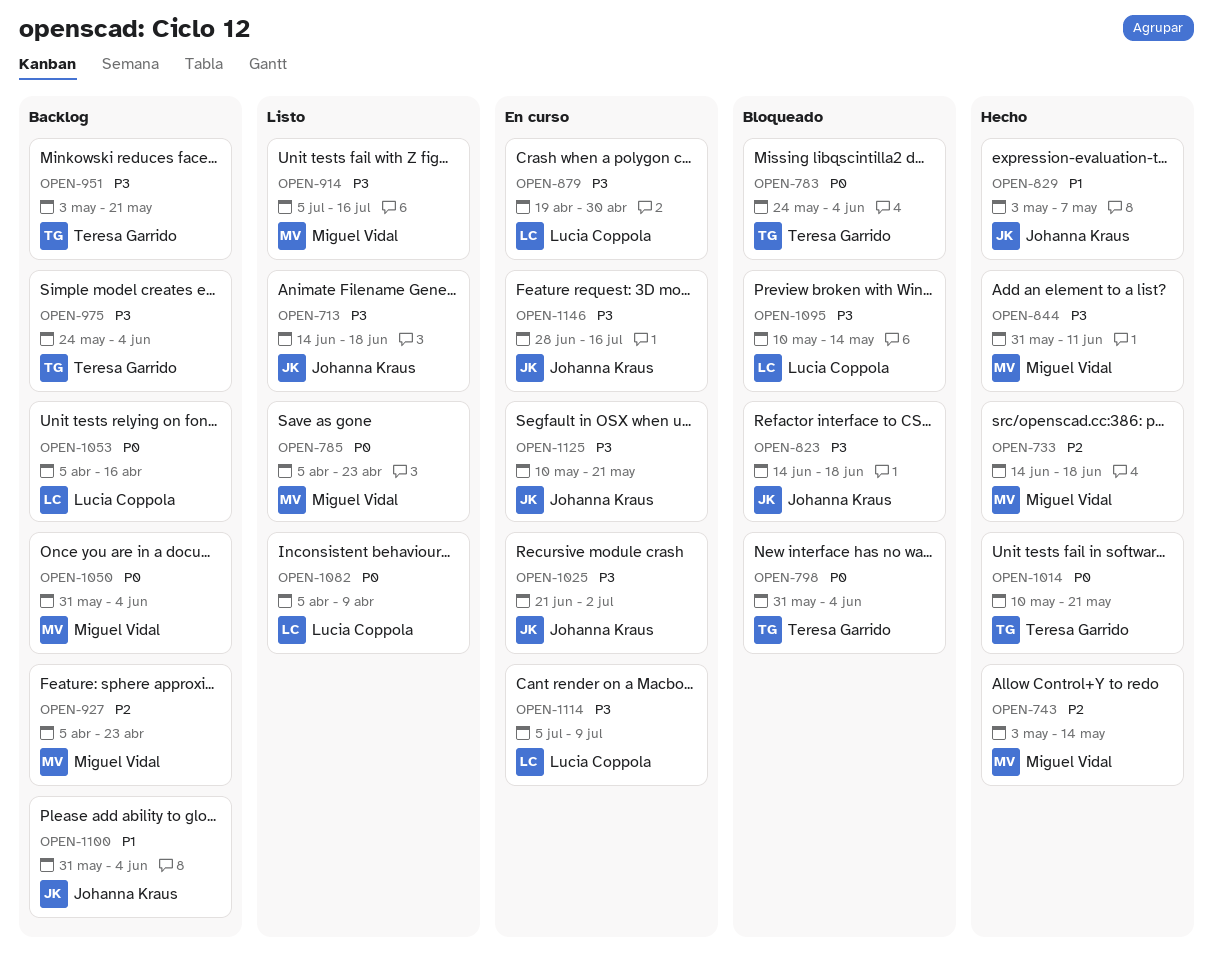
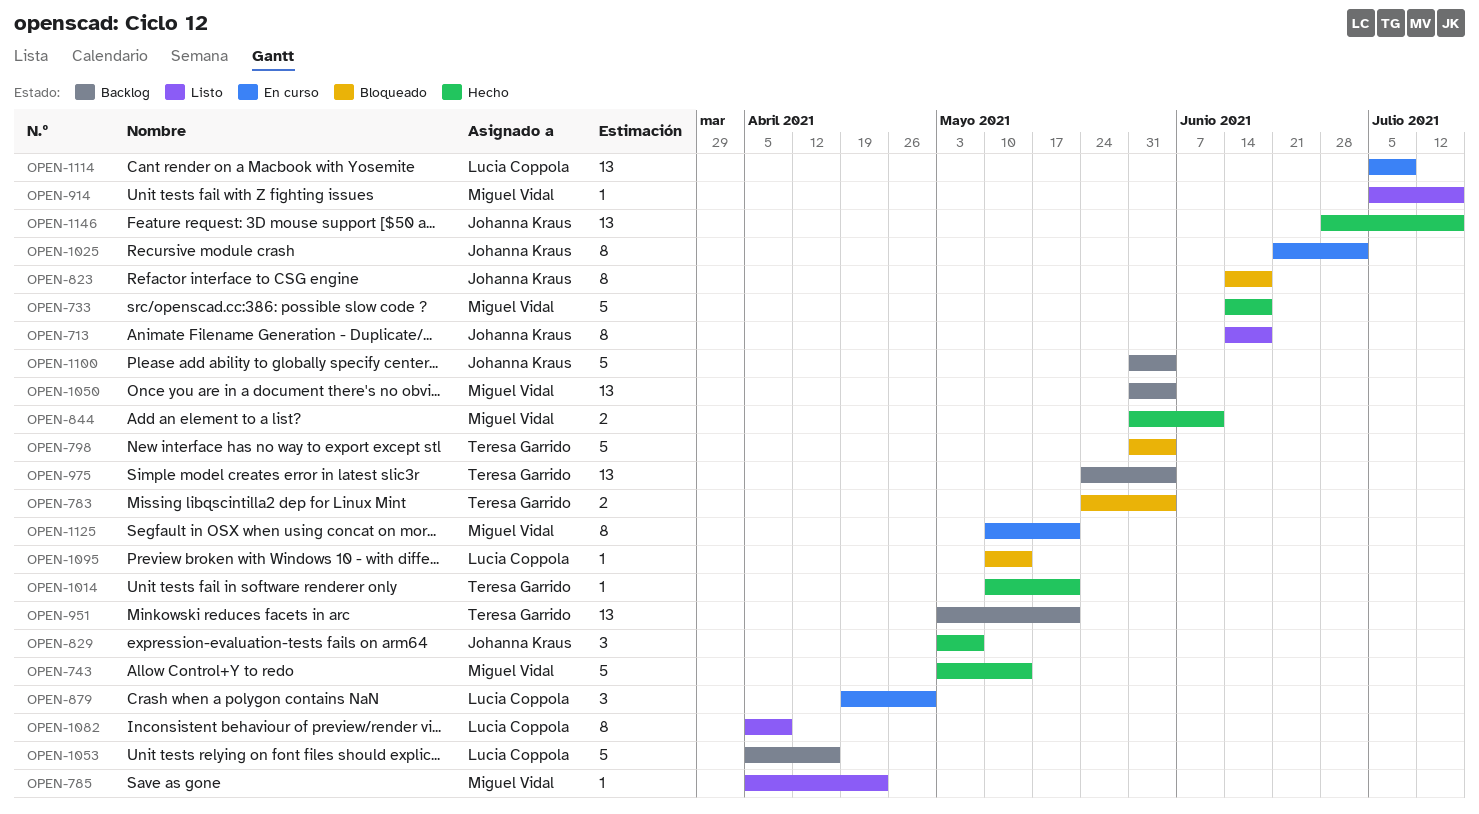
OPEN-927: present -> none
OPEN-1125, owner: Johanna Kraus -> Miguel Vidal
OPEN-1146, status: En curso -> Hecho

